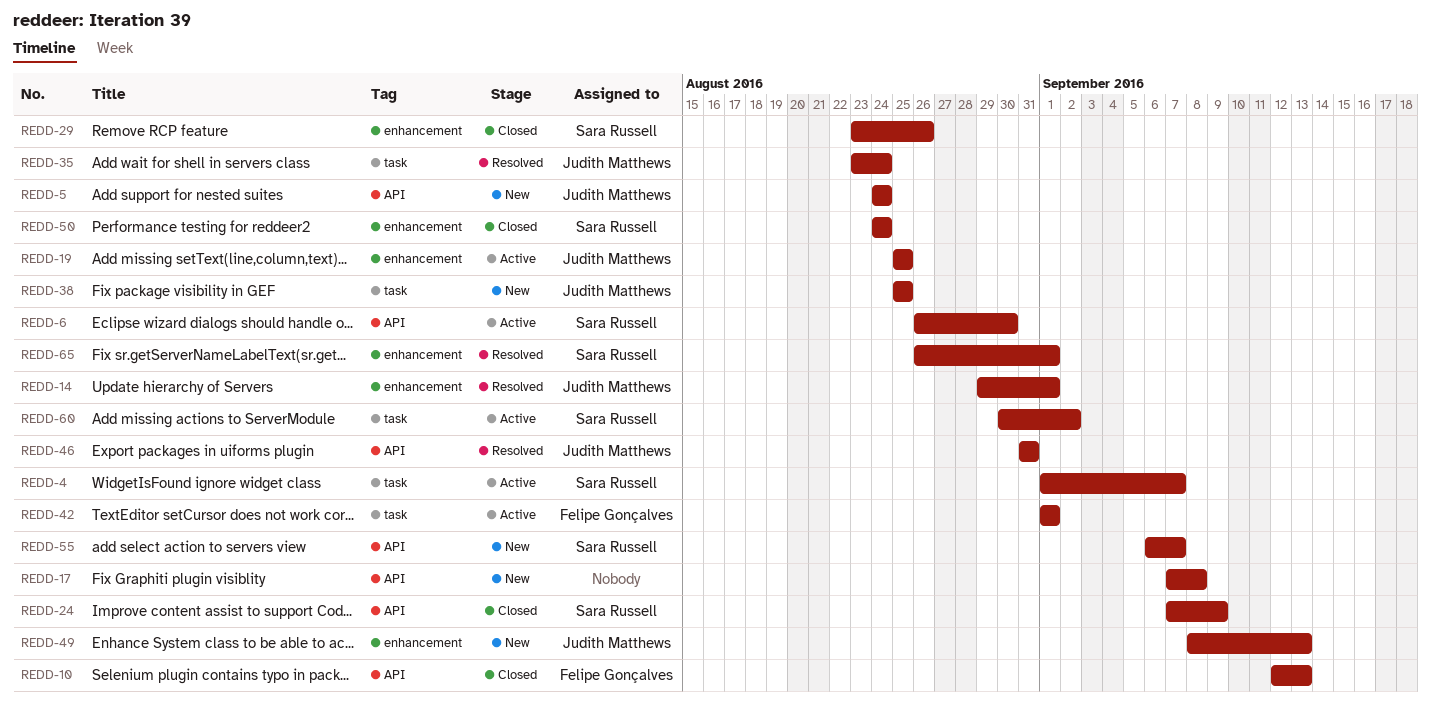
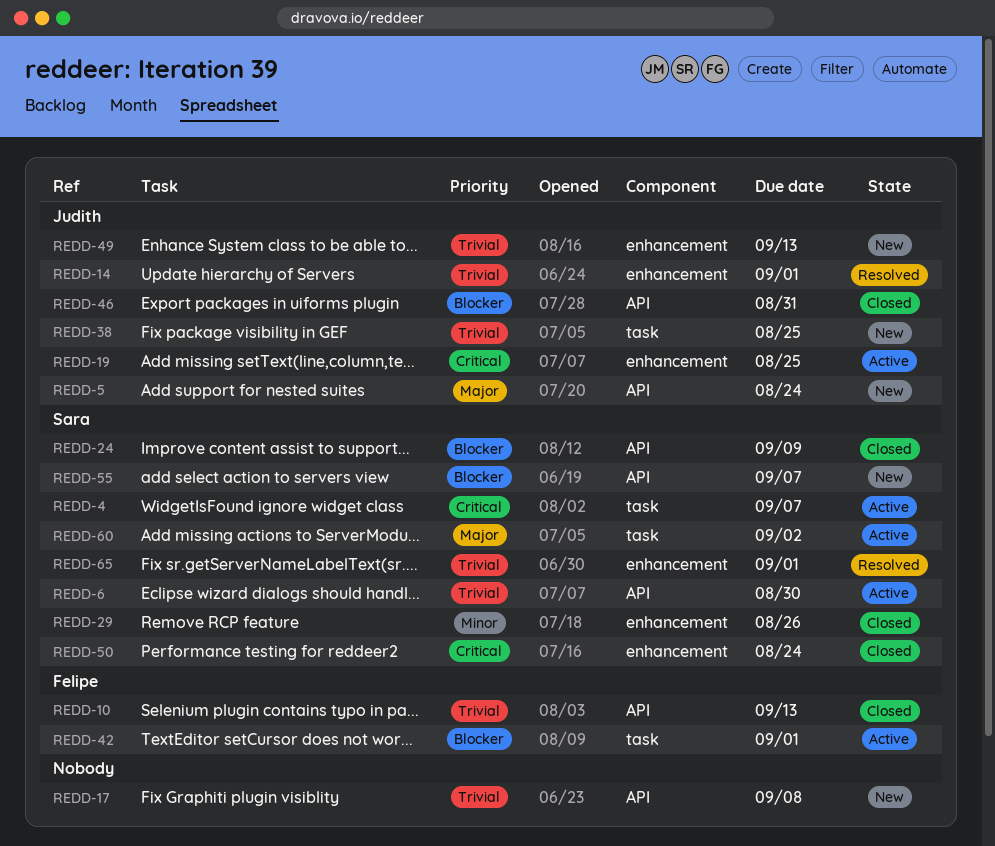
REDD-35: present -> none
REDD-46, status: Resolved -> Closed

